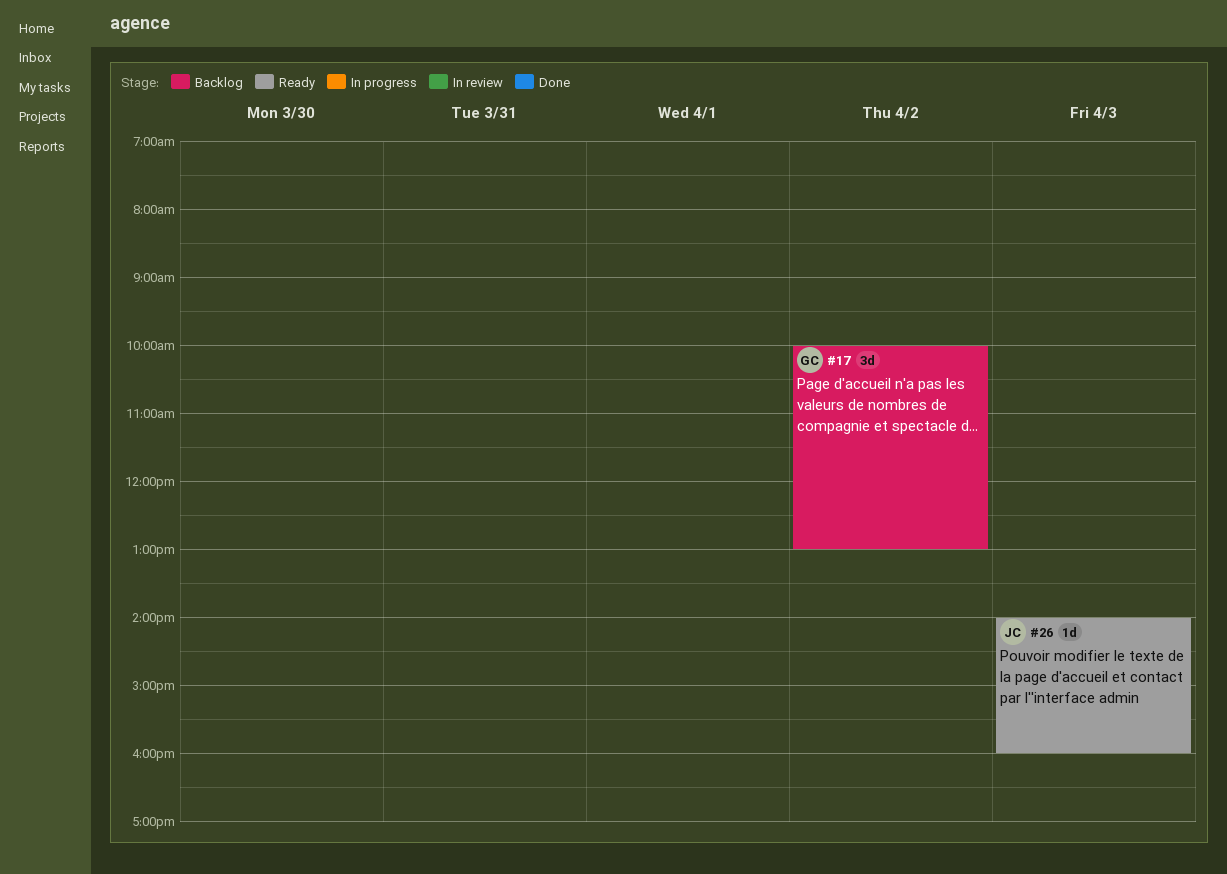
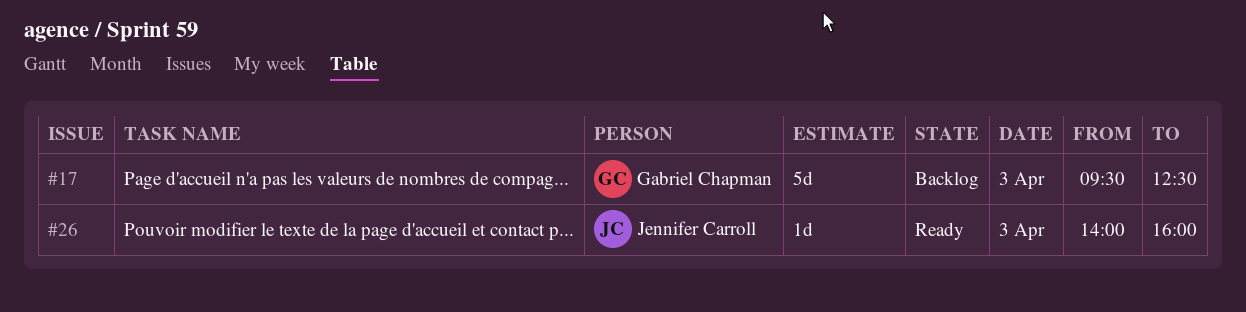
#17, estimate: 3d -> 5d
#17, day: Apr 2 -> Apr 3
#17, begins: 10:00 -> 09:30
#17, ends: 13:00 -> 12:30

